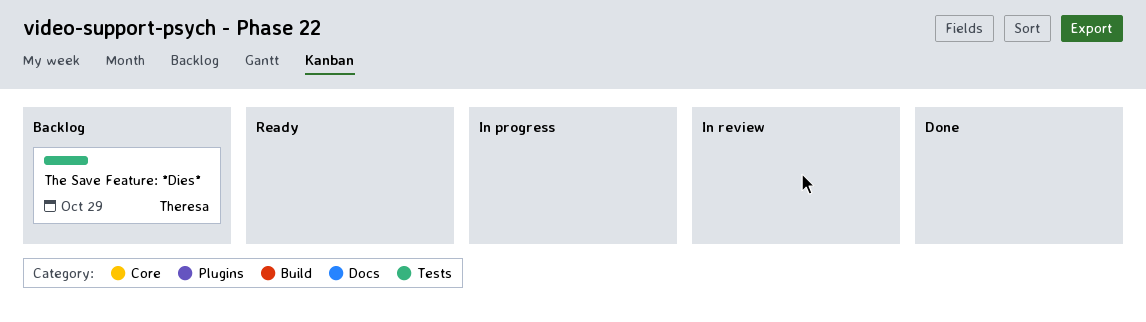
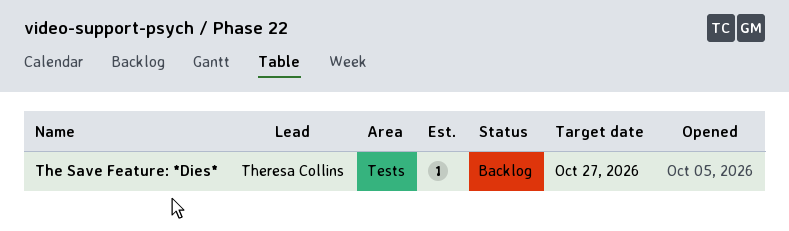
The Save Feature: *Dies*, due: Oct 29 -> Oct 27

